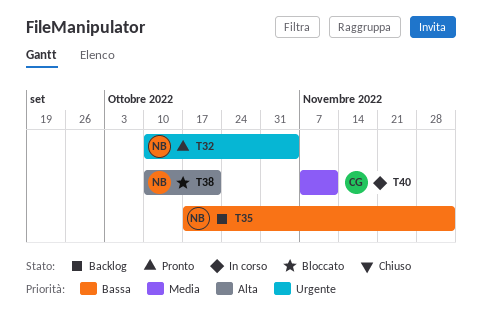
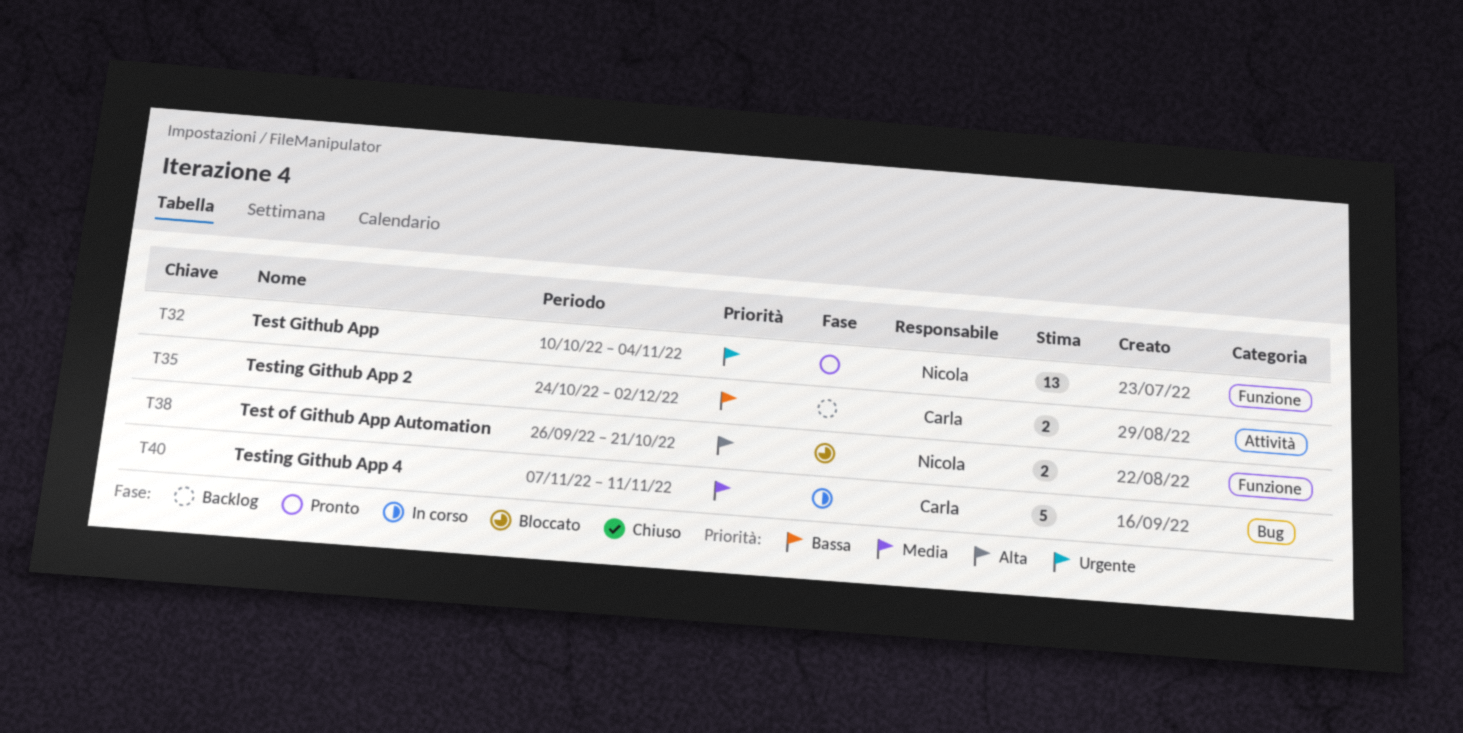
T35, owner: Nicola -> Carla
T35, start: Oct 17 -> Oct 24
T38, start: Oct 10 -> Sep 26

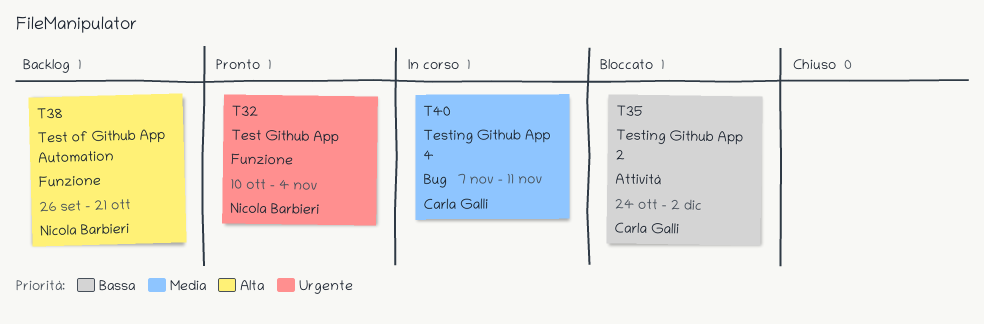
T35, status: Backlog -> Bloccato
T38, status: Bloccato -> Backlog

